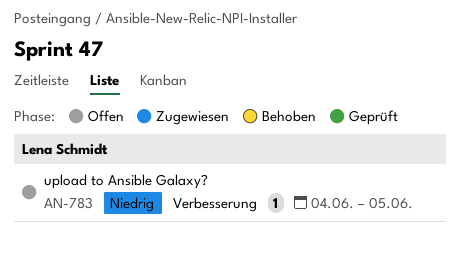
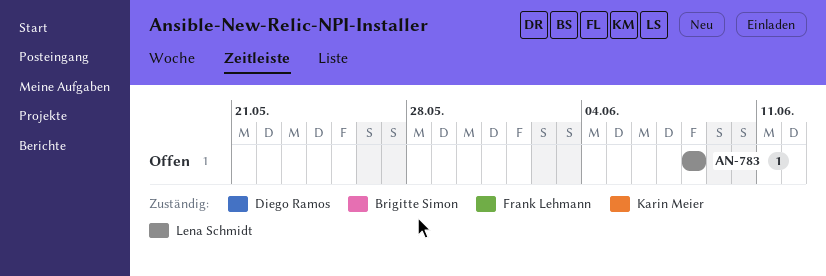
AN-783, start: Jun 4 -> Jun 8
AN-783, due: Jun 5 -> Jun 8

